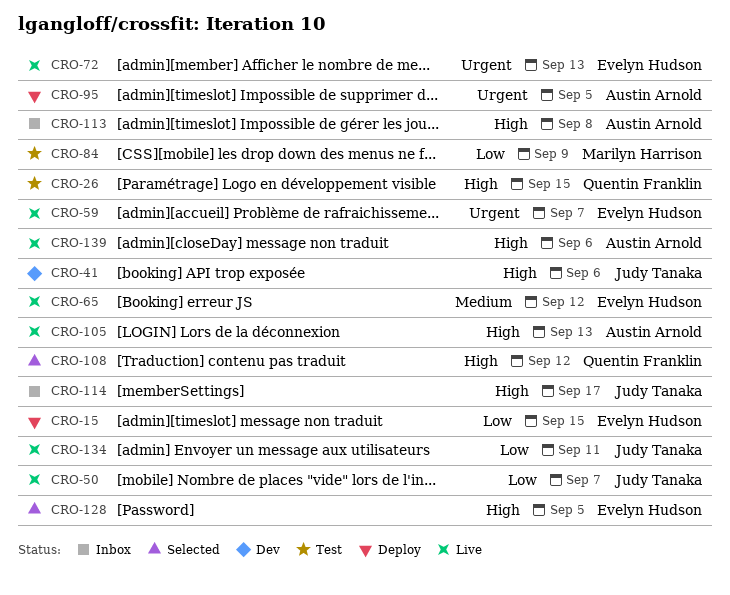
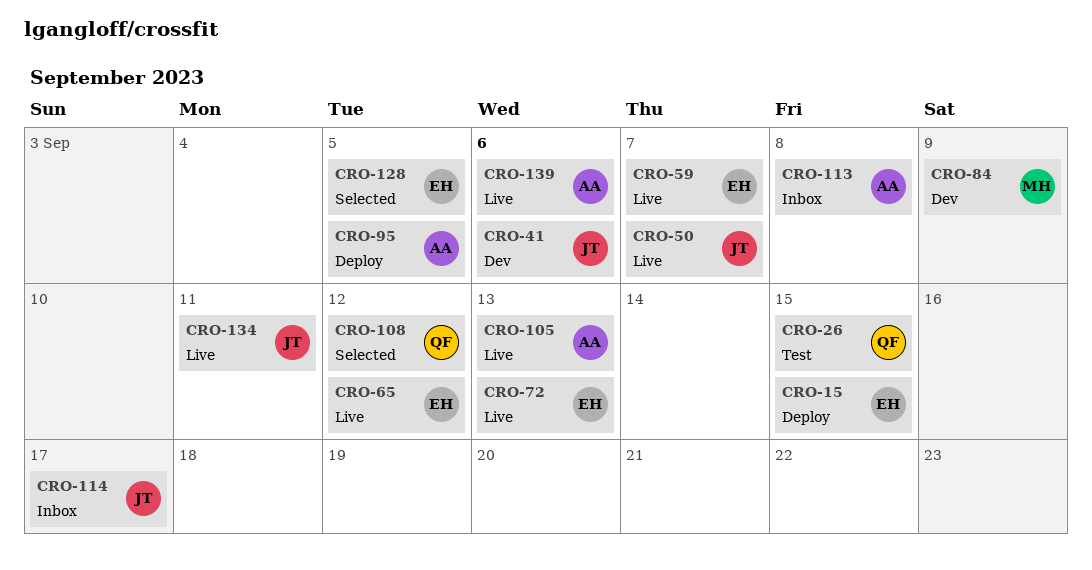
CRO-84, status: Test -> Dev

